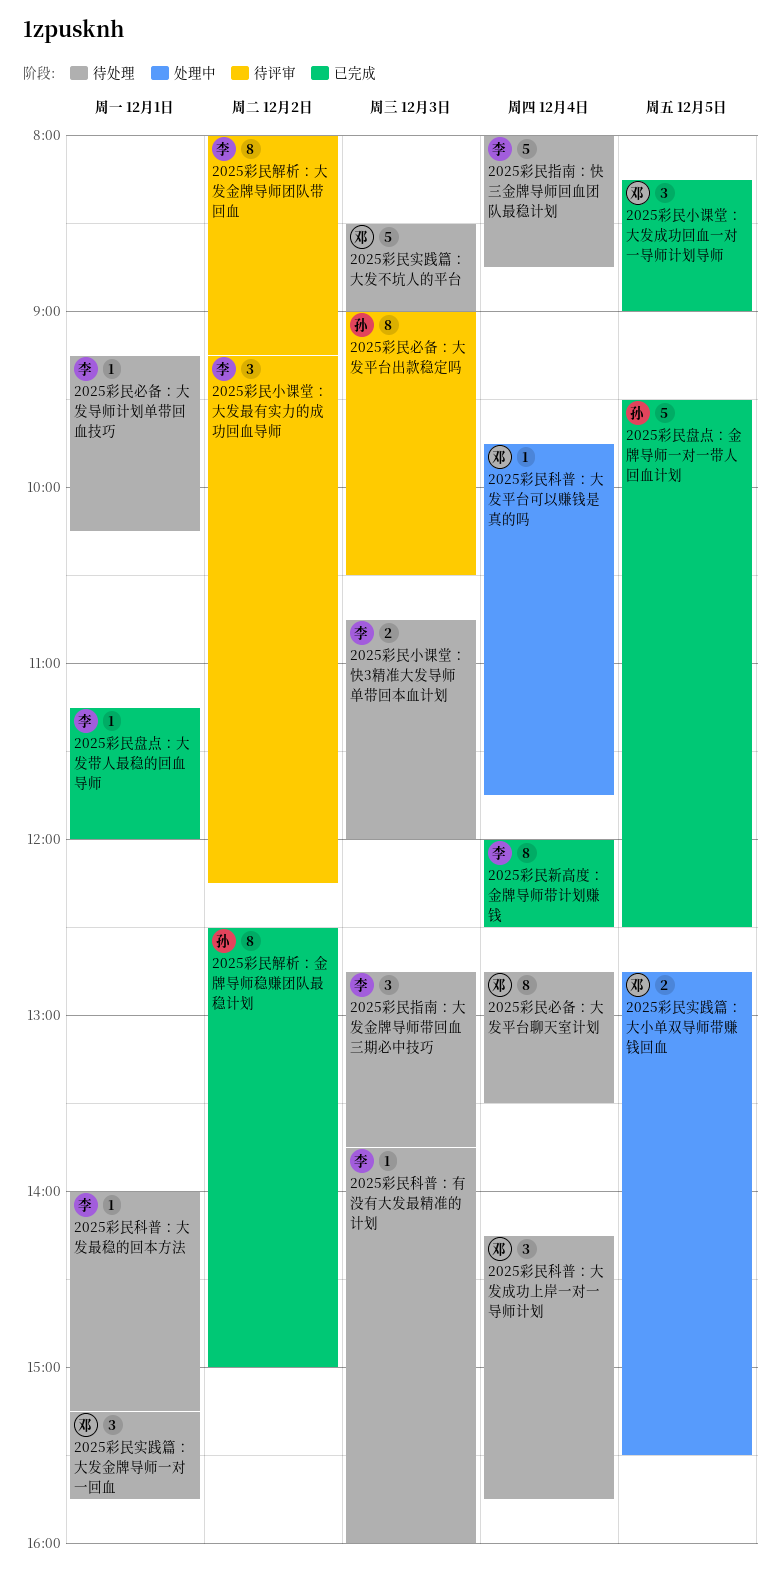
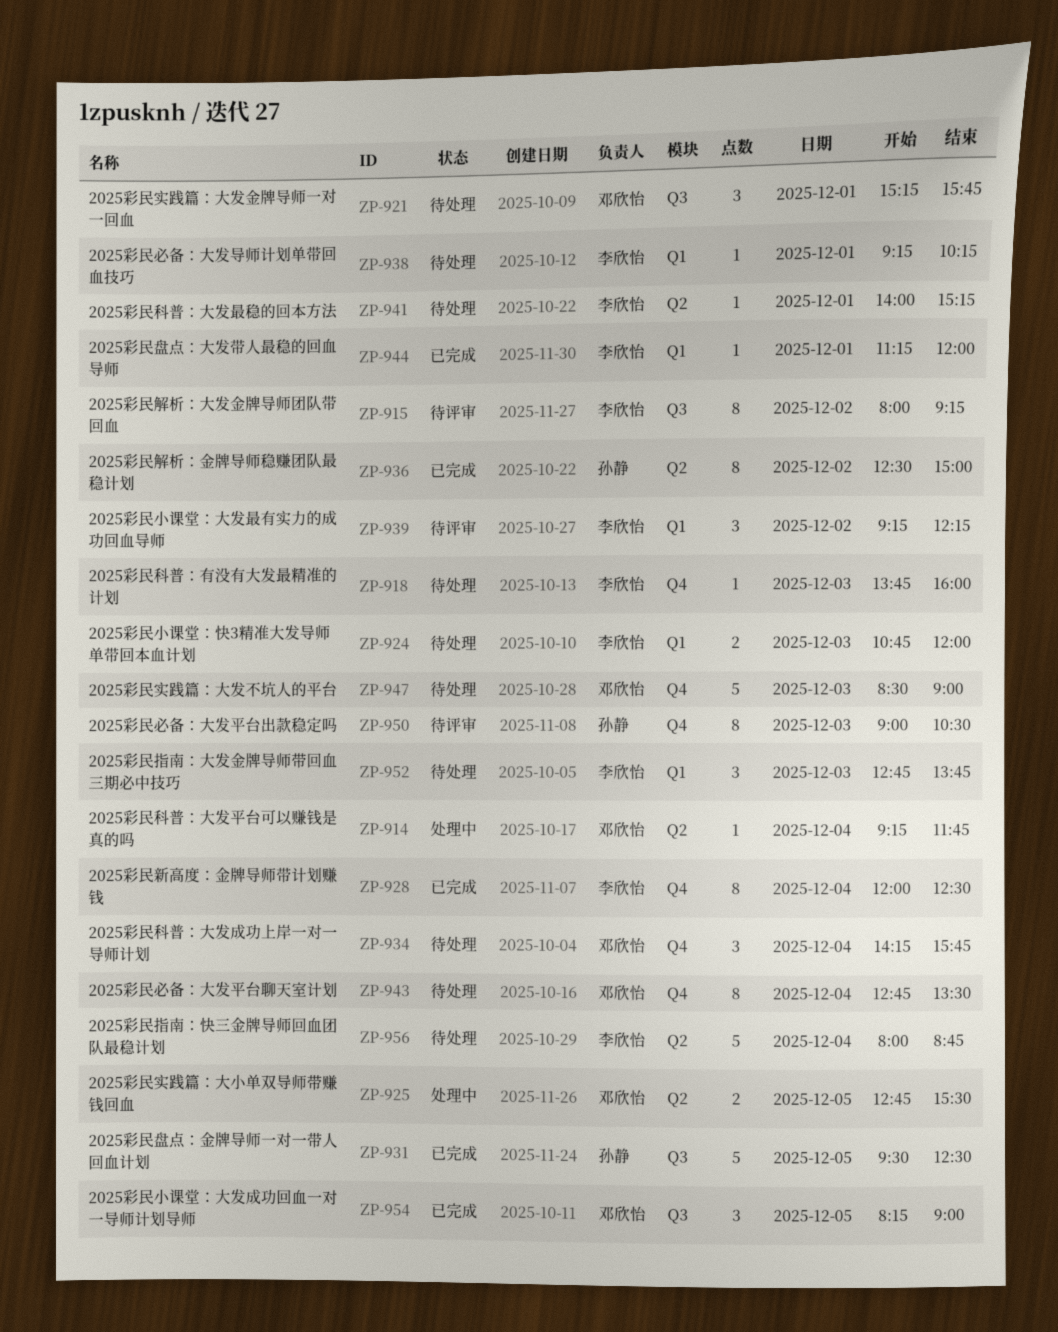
2025彩民科普：大发平台可以赚钱是真的吗, begins: 09:45 -> 09:15

